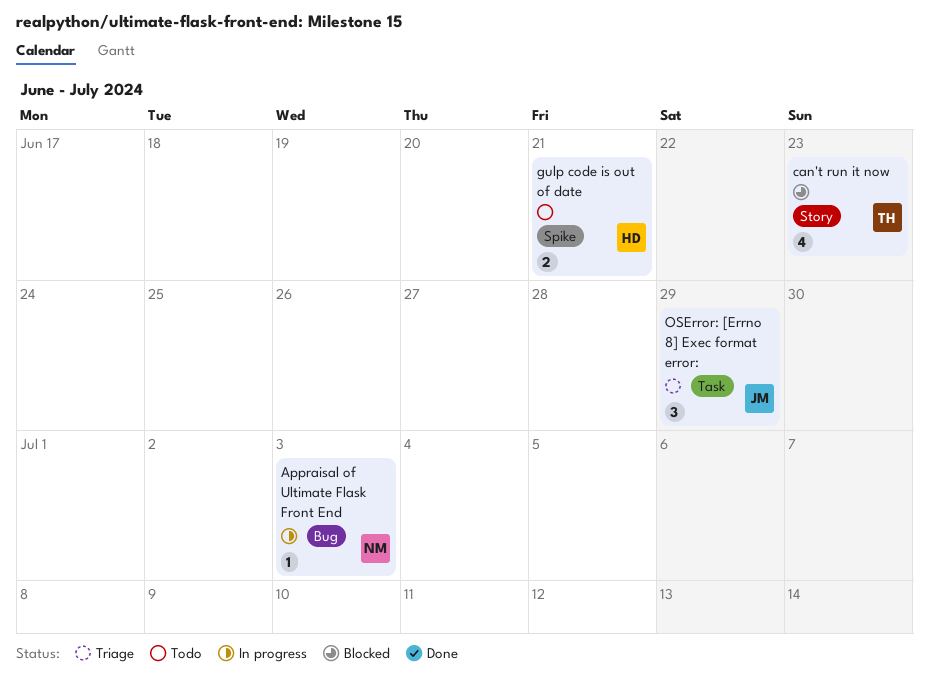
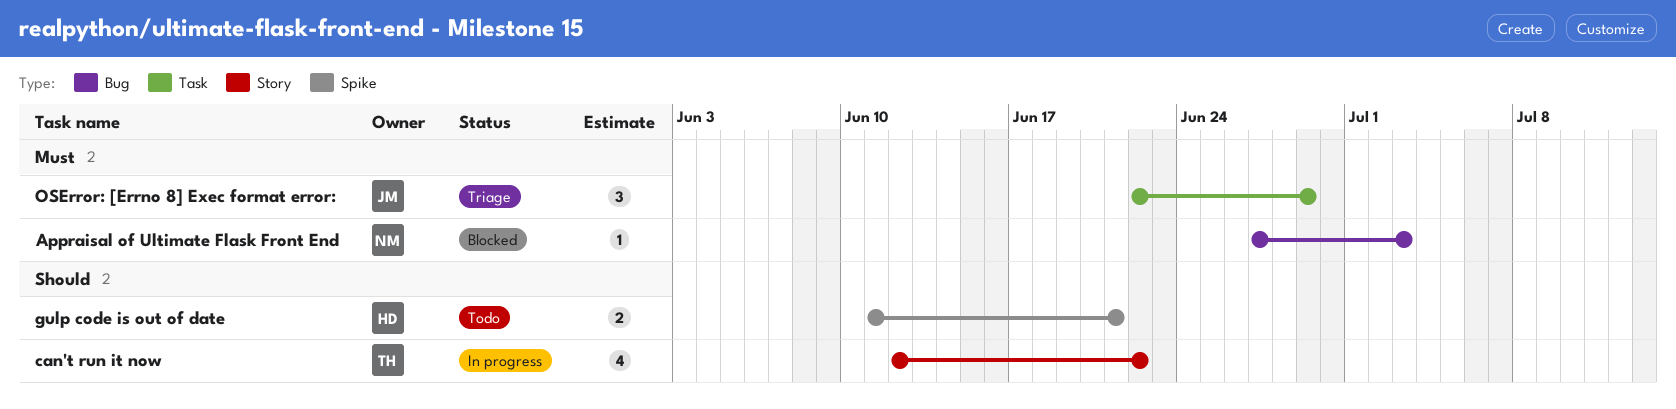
Appraisal of Ultimate Flask Front End, status: In progress -> Blocked
can't run it now, status: Blocked -> In progress
can't run it now, due: Jun 23 -> Jun 22

